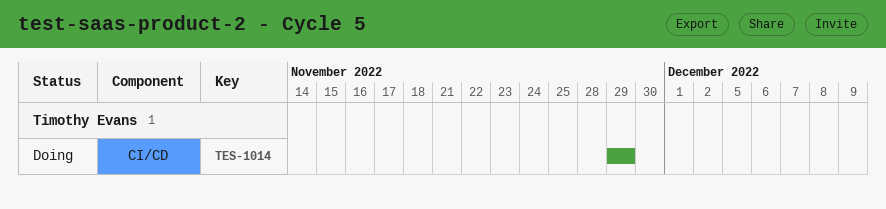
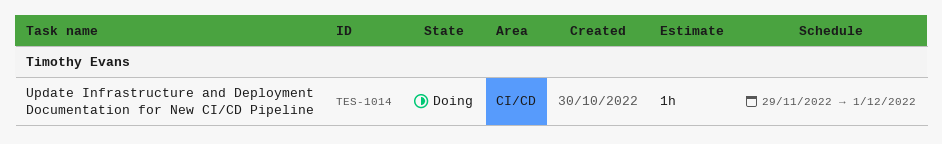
TES-1014, due: Nov 29 -> Dec 1

